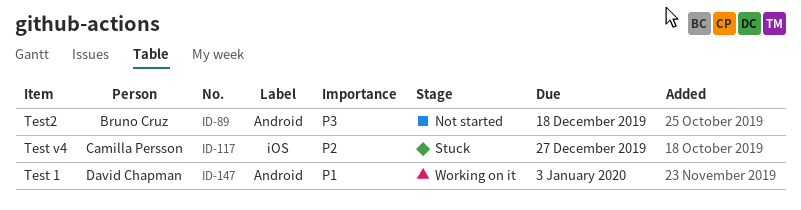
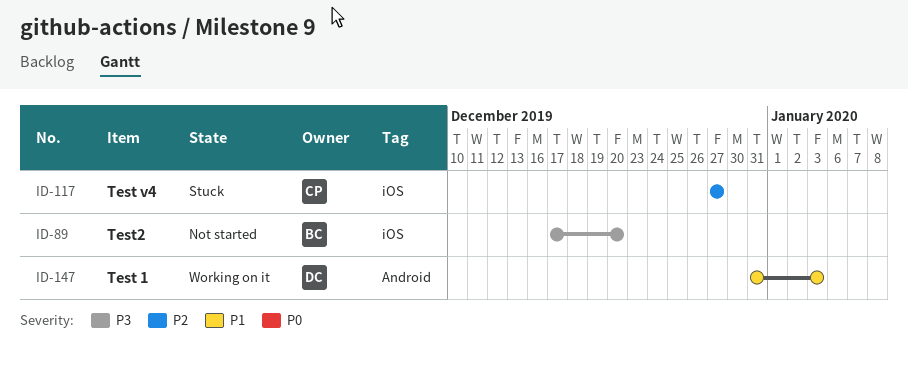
ID-89, label: Android -> iOS
ID-89, due: Dec 18 -> Dec 20

